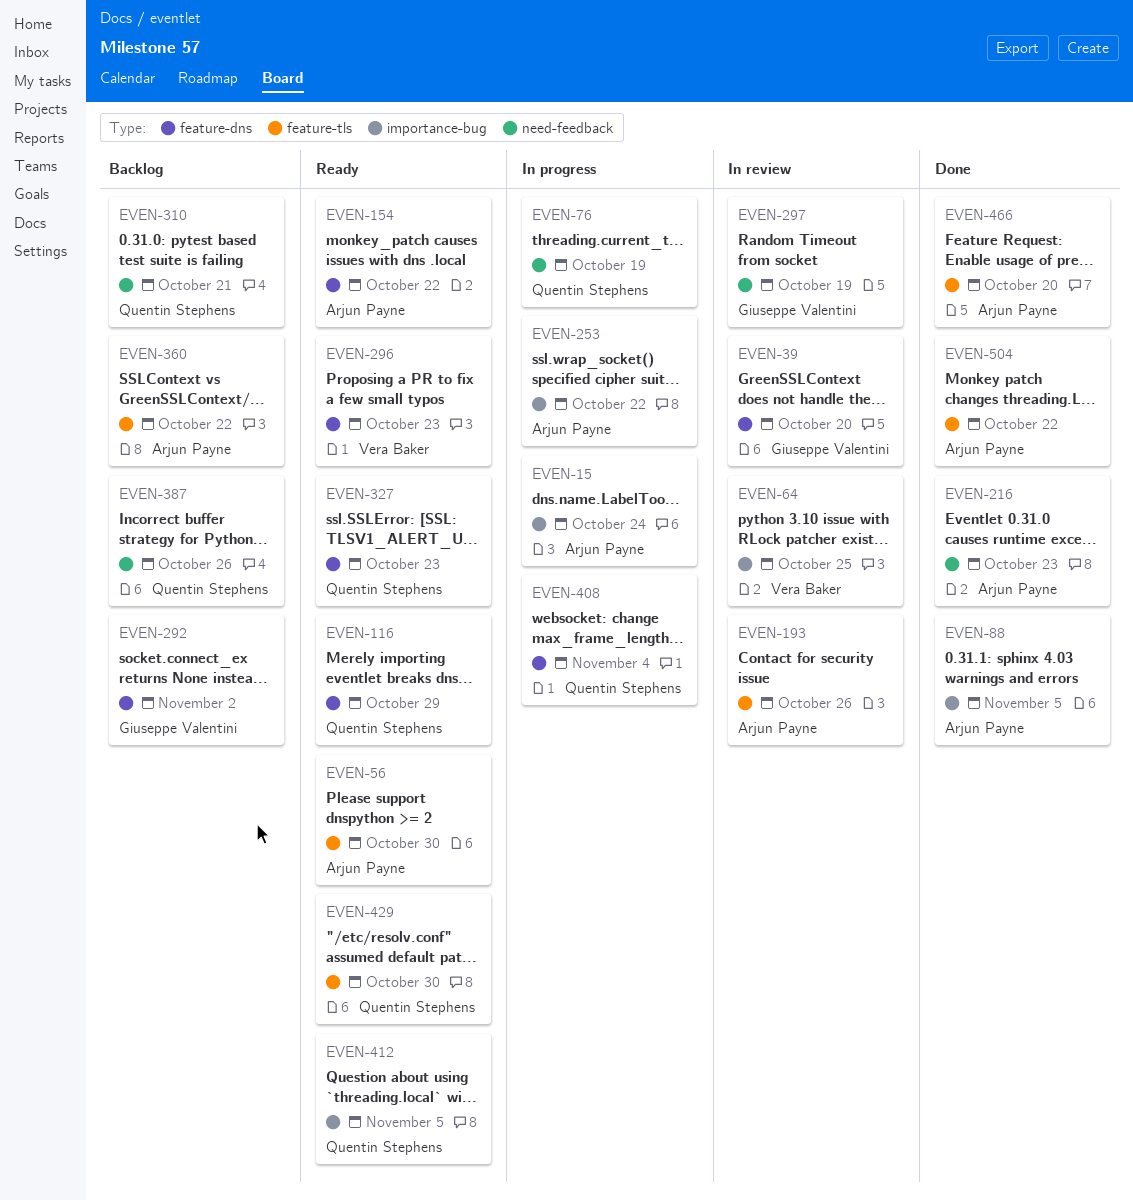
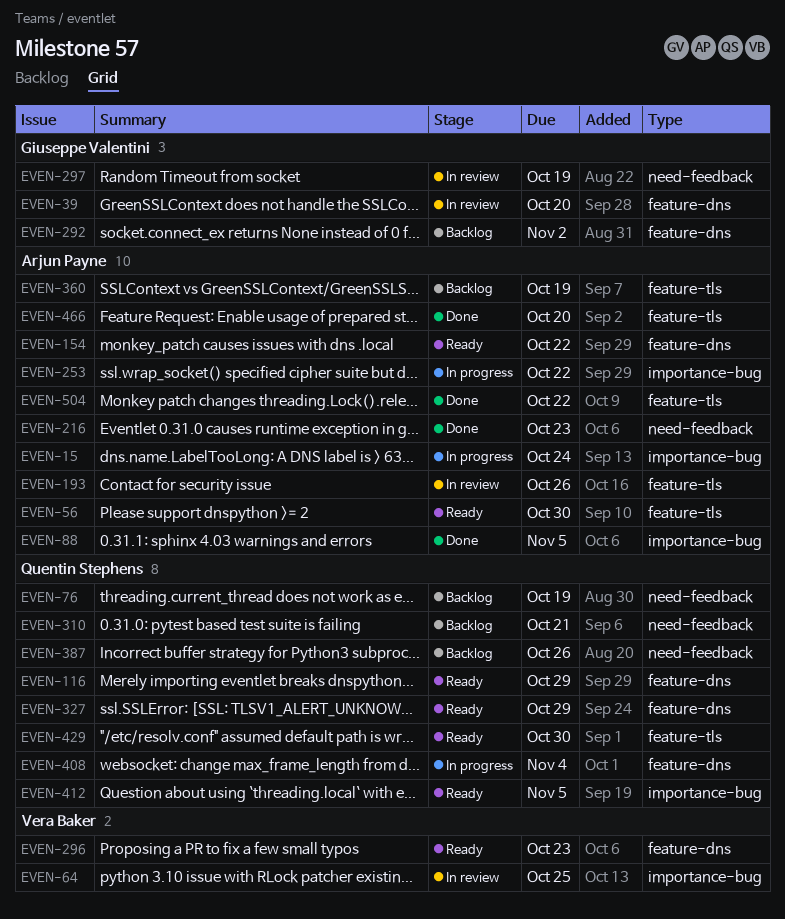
EVEN-76, status: In progress -> Backlog
EVEN-327, due: Oct 23 -> Oct 29
EVEN-360, due: Oct 22 -> Oct 19

